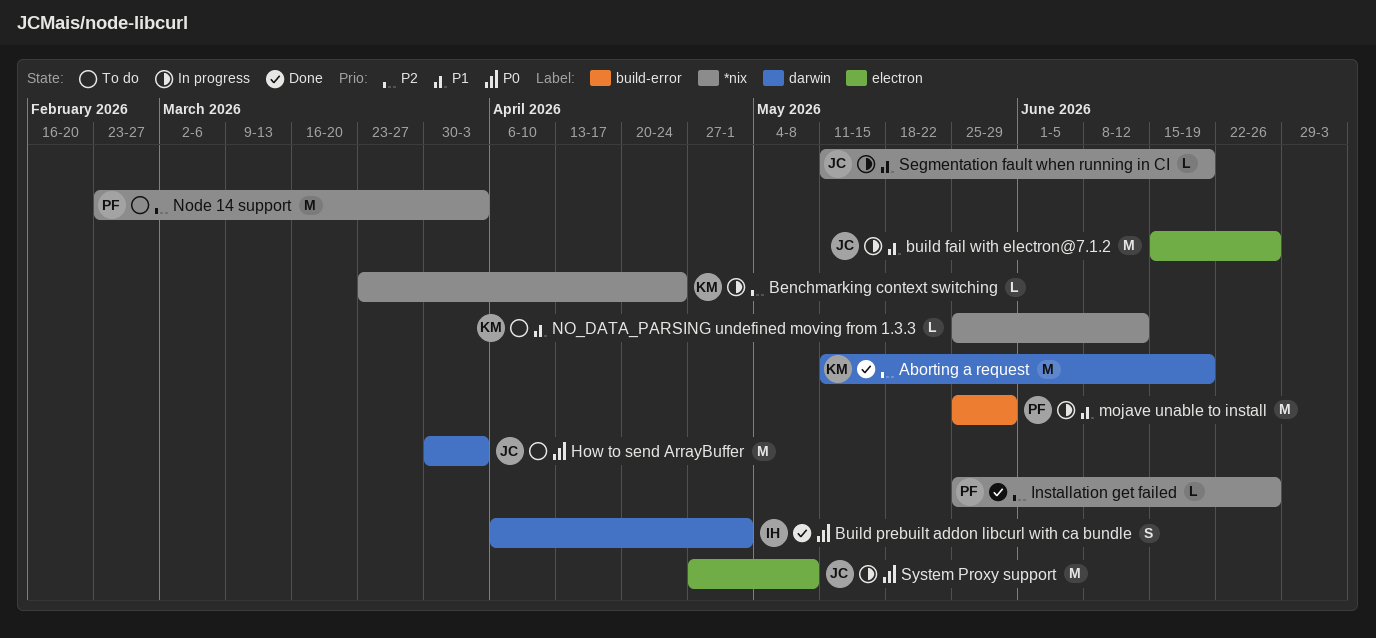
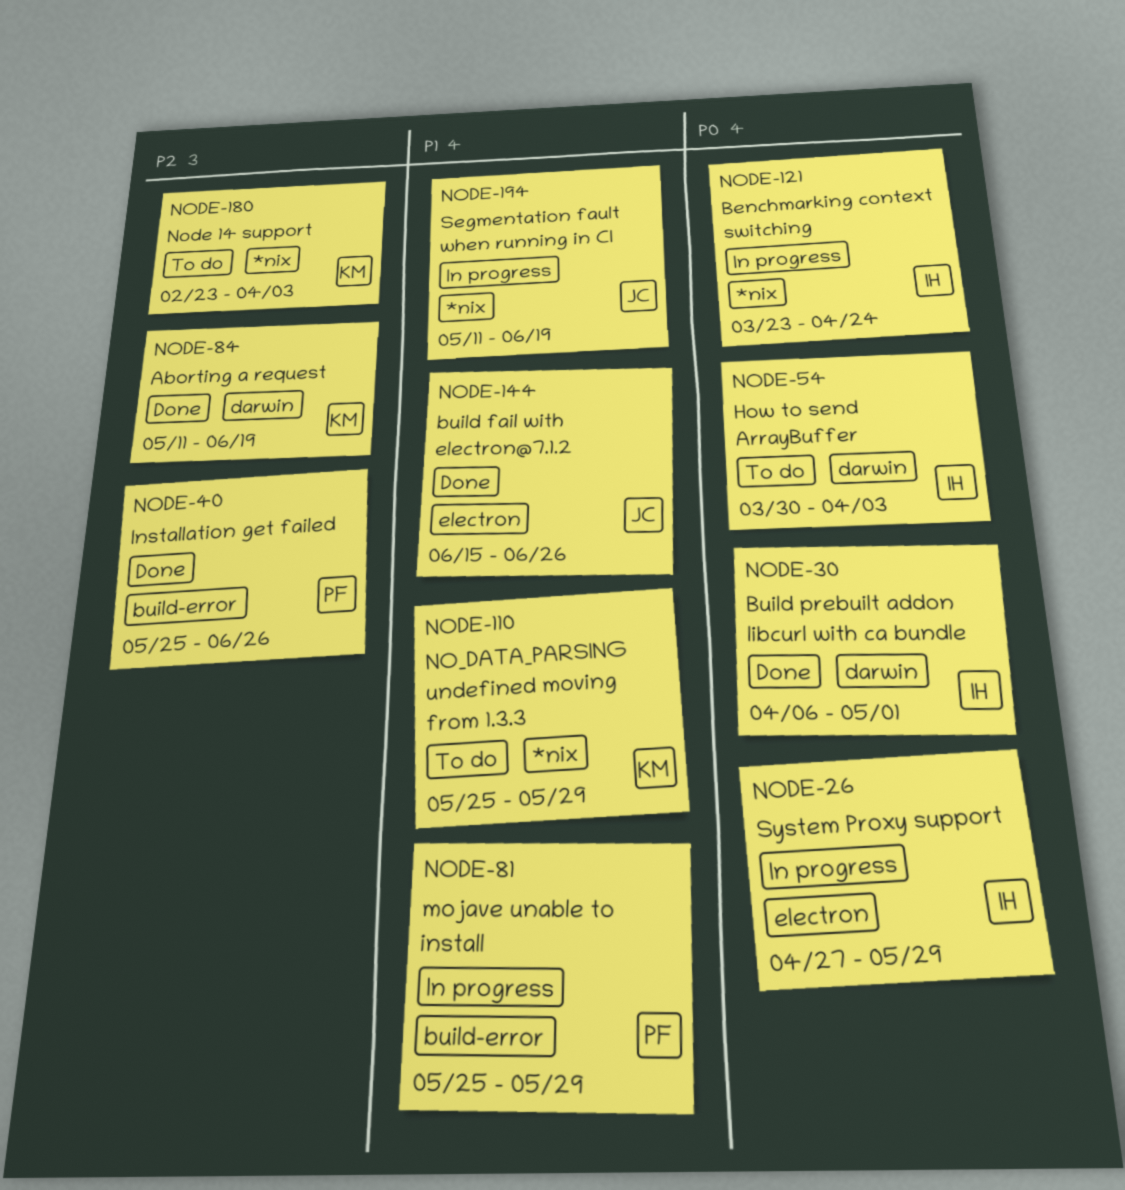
Benchmarking context switching, owner: KM -> IH
Benchmarking context switching, priority: P2 -> P0
build fail with electron@7.1.2, status: In progress -> Done
How to send ArrayBuffer, owner: JC -> IH
Installation get failed, label: *nix -> build-error
NO_DATA_PARSING undefined moving from 1.3.3, due: Jun 12 -> May 29
Node 14 support, owner: PF -> KM
System Proxy support, owner: JC -> IH
System Proxy support, due: May 8 -> May 29

